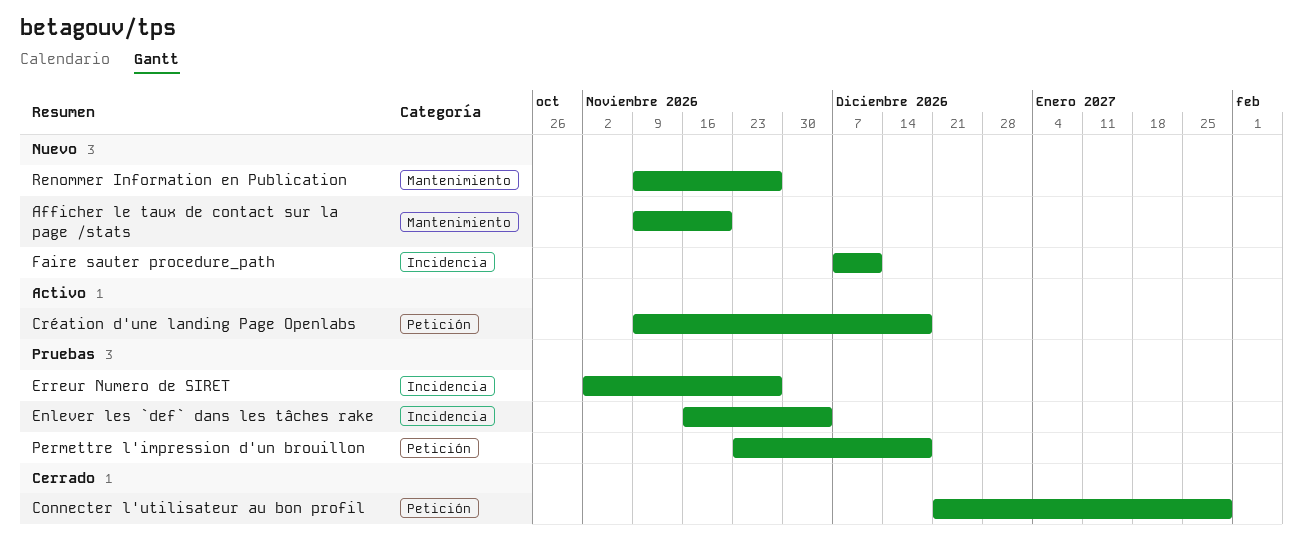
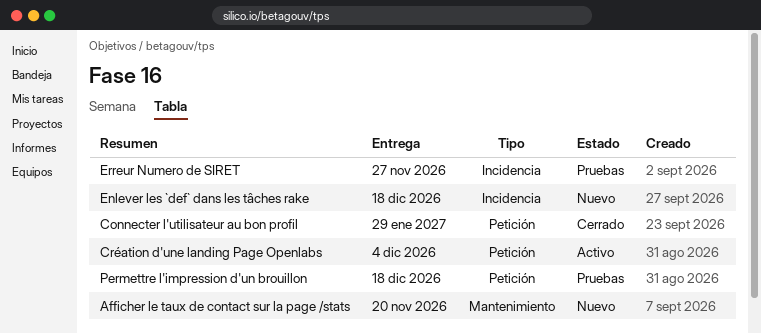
Création d'une landing Page Openlabs, due: Dec 18 -> Dec 4
Enlever les `def` dans les tâches rake, status: Pruebas -> Nuevo
Enlever les `def` dans les tâches rake, due: Dec 4 -> Dec 18
Faire sauter procedure_path: present -> none
Renommer Information en Publication: present -> none

